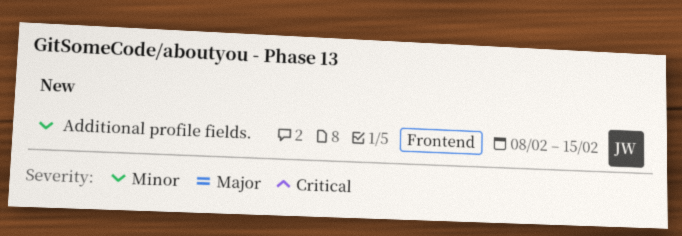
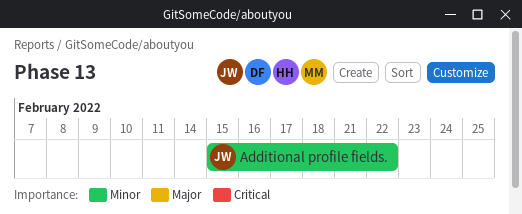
Additional profile fields., start: Feb 8 -> Feb 15
Additional profile fields., due: Feb 15 -> Feb 22

